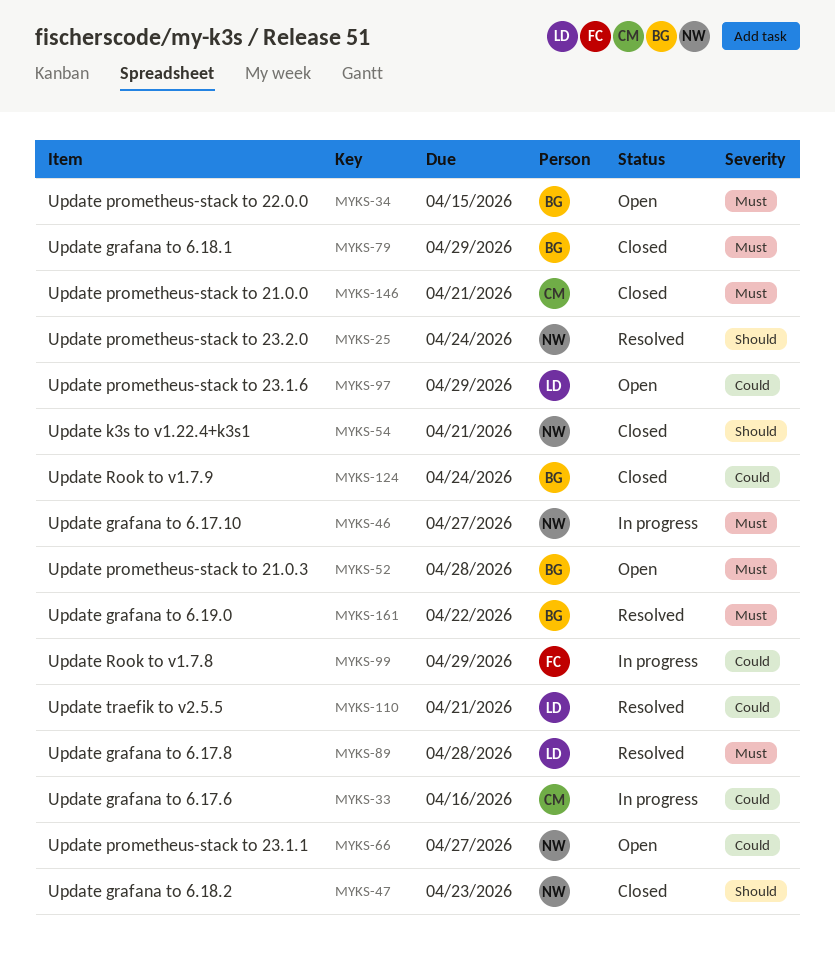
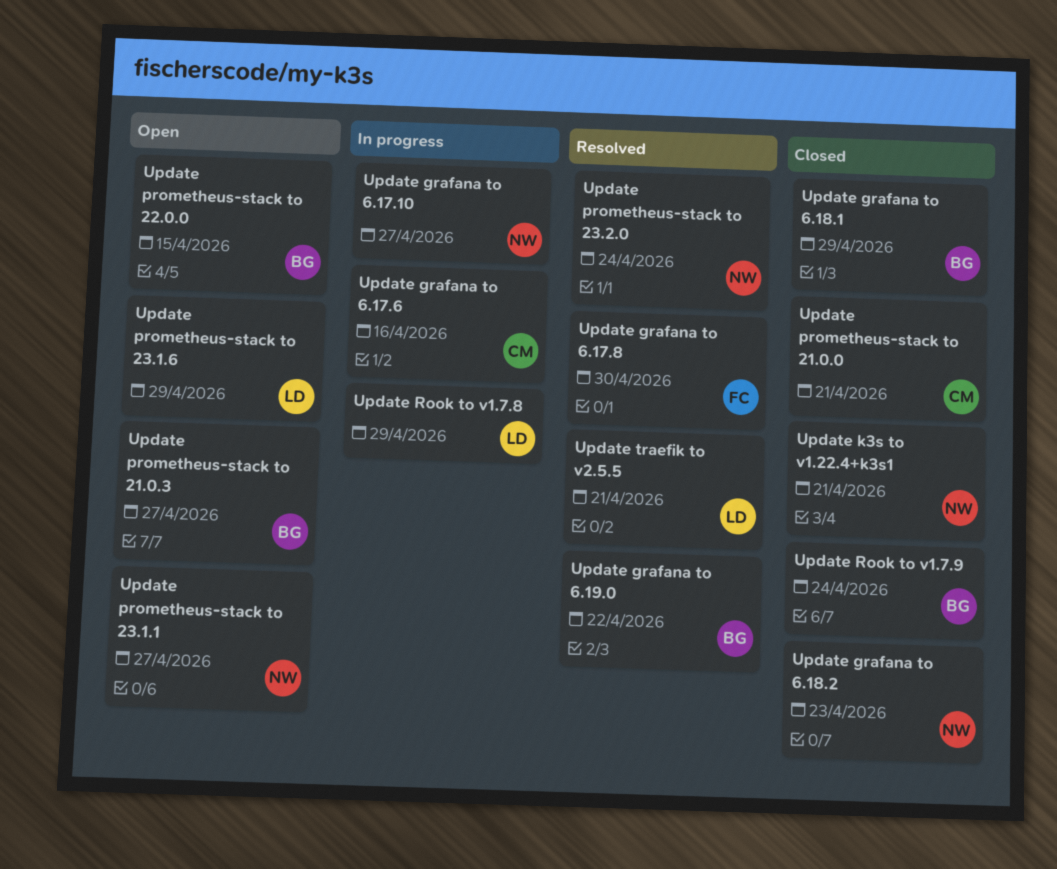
Update grafana to 6.17.8, owner: LD -> FC
Update grafana to 6.17.8, due: Apr 28 -> Apr 30
Update prometheus-stack to 21.0.3, due: Apr 28 -> Apr 27
Update Rook to v1.7.8, owner: FC -> LD

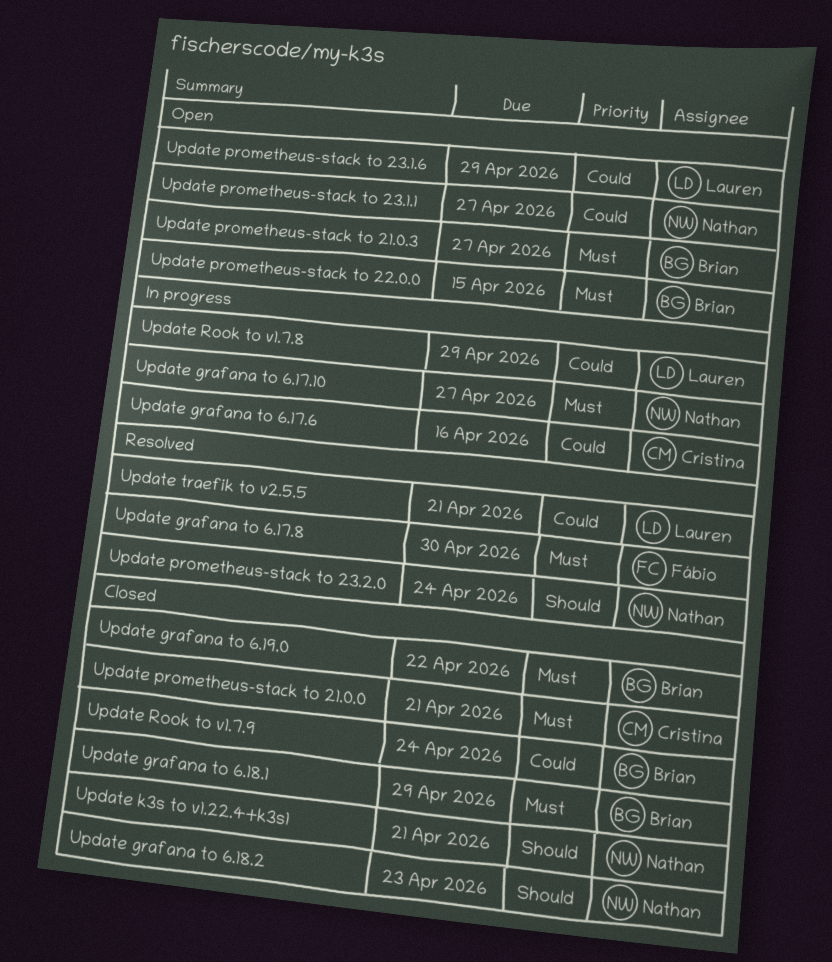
Update grafana to 6.19.0, status: Resolved -> Closed

